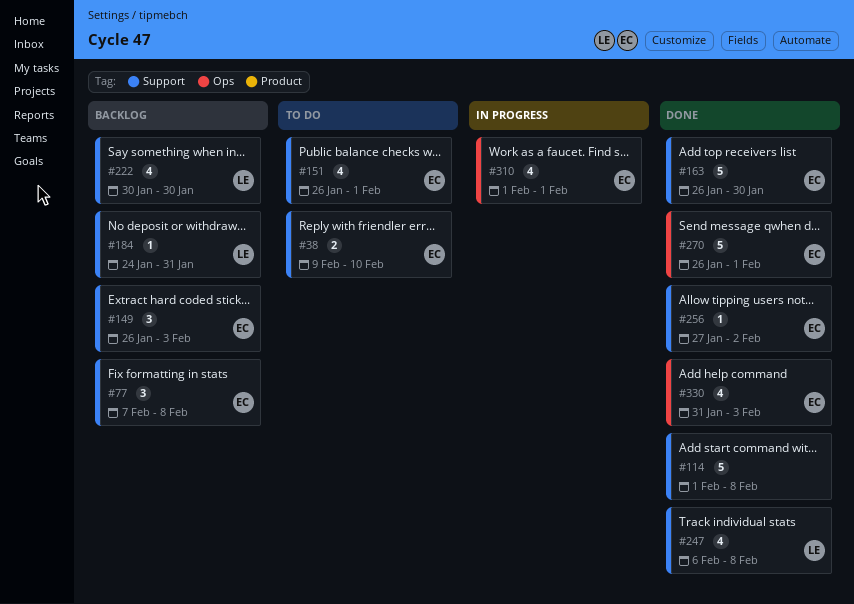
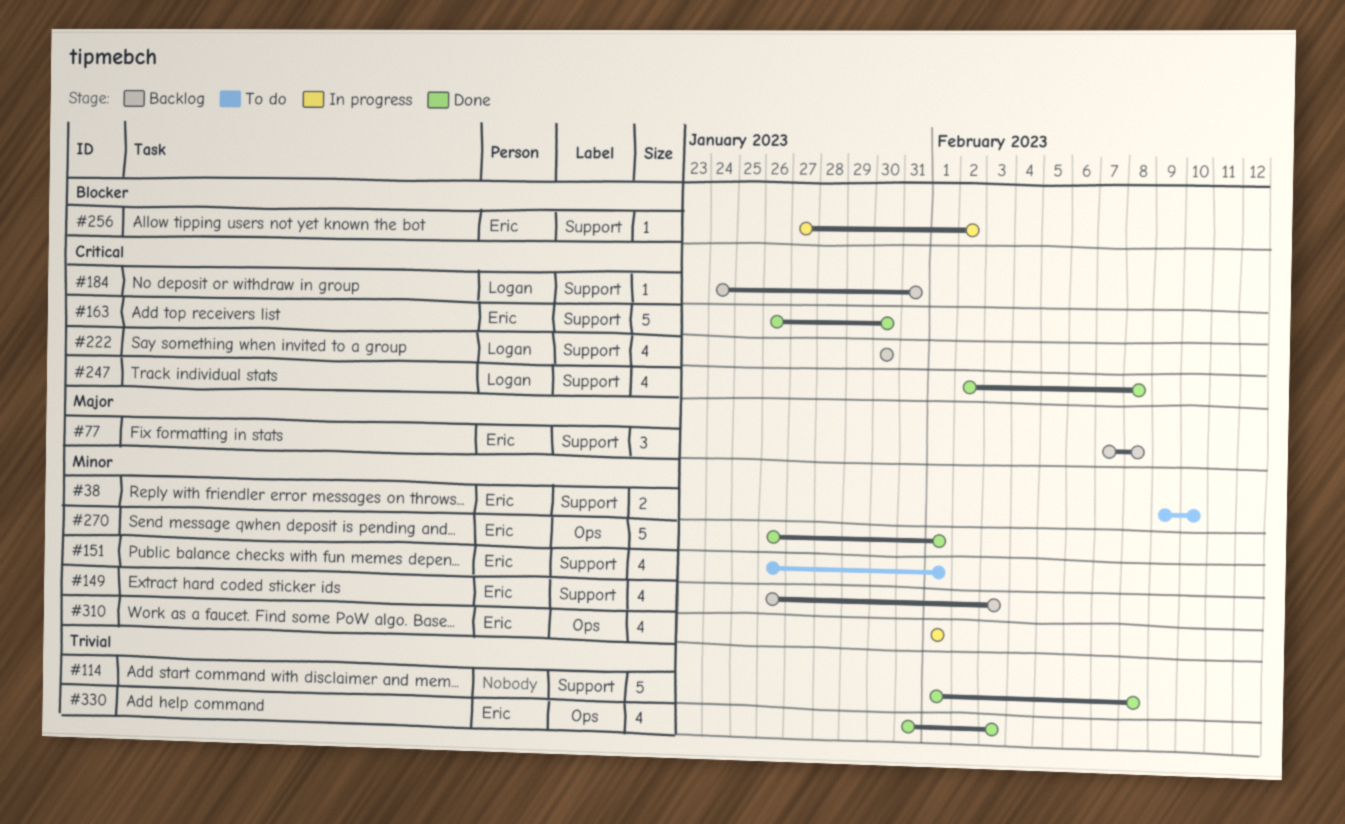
#149, estimate: 3 -> 4
#247, start: Feb 6 -> Feb 2
#256, status: Done -> In progress

